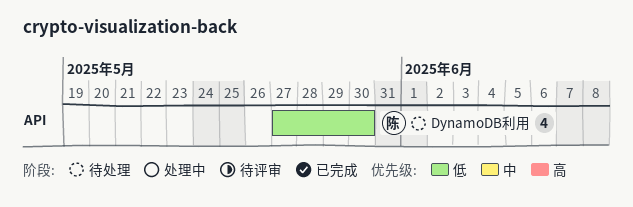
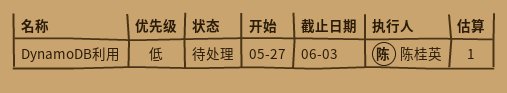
DynamoDB利用, estimate: 4 -> 1
DynamoDB利用, due: May 30 -> Jun 3

